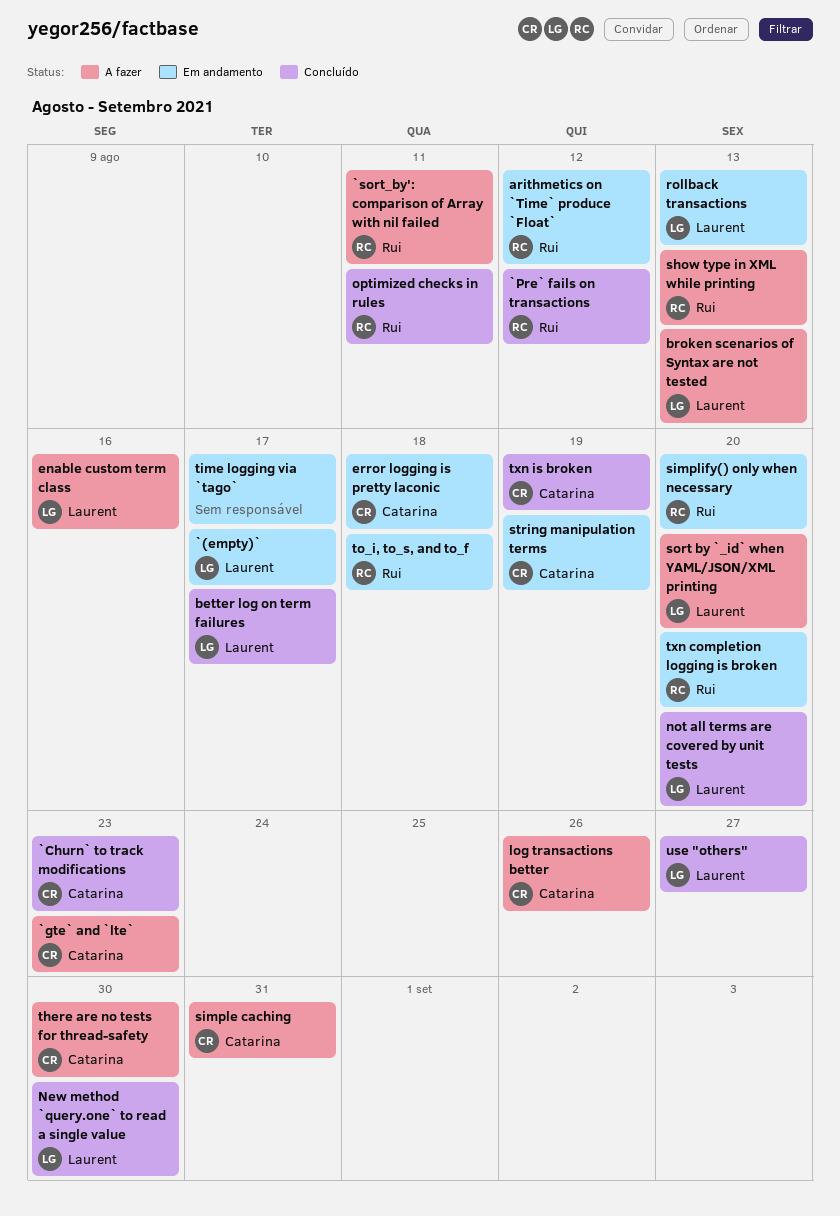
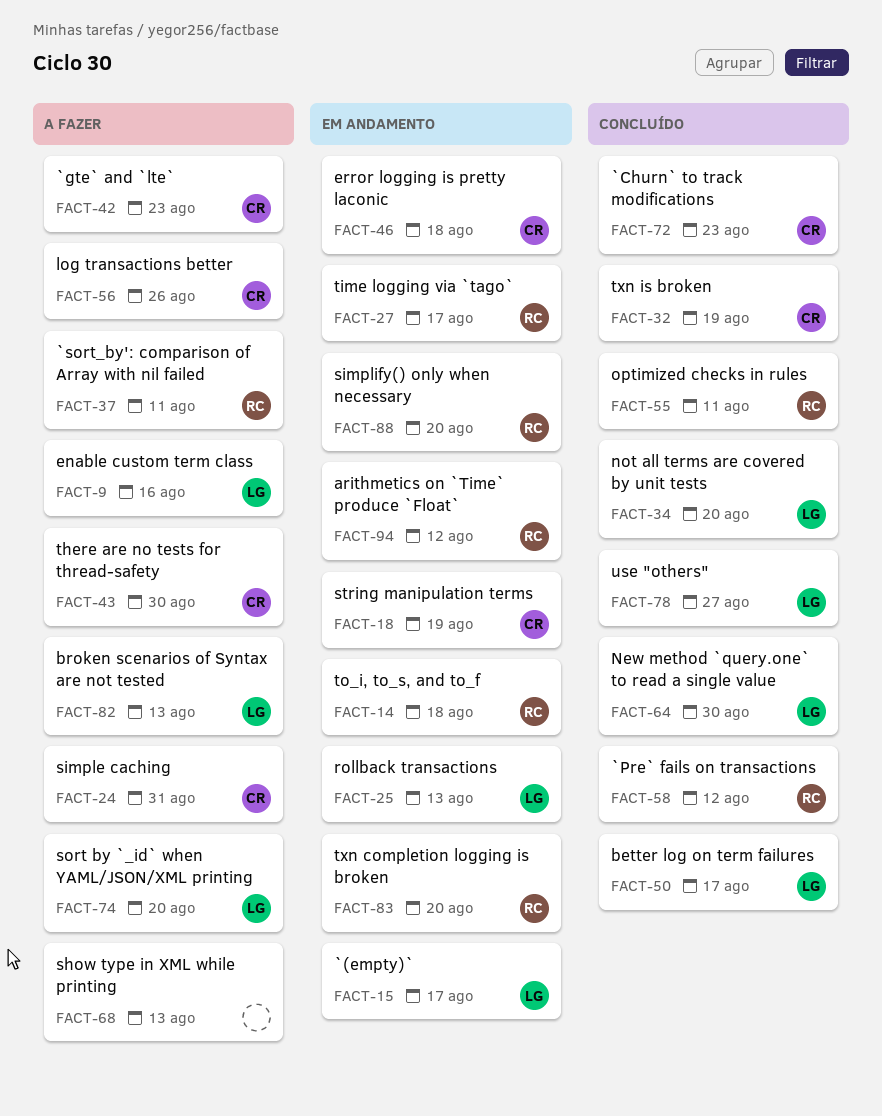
show type in XML while printing, owner: Rui -> none
time logging via `tago`, owner: none -> Rui

